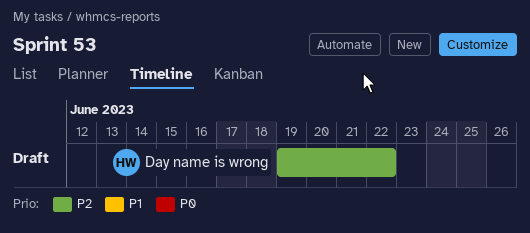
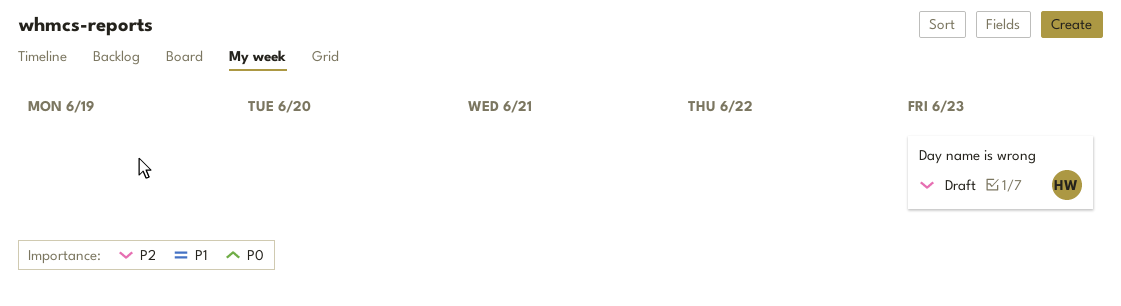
Day name is wrong, due: Jun 22 -> Jun 23

